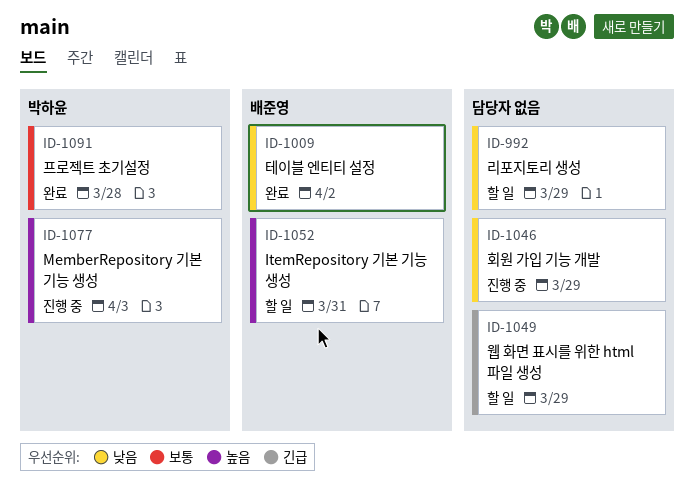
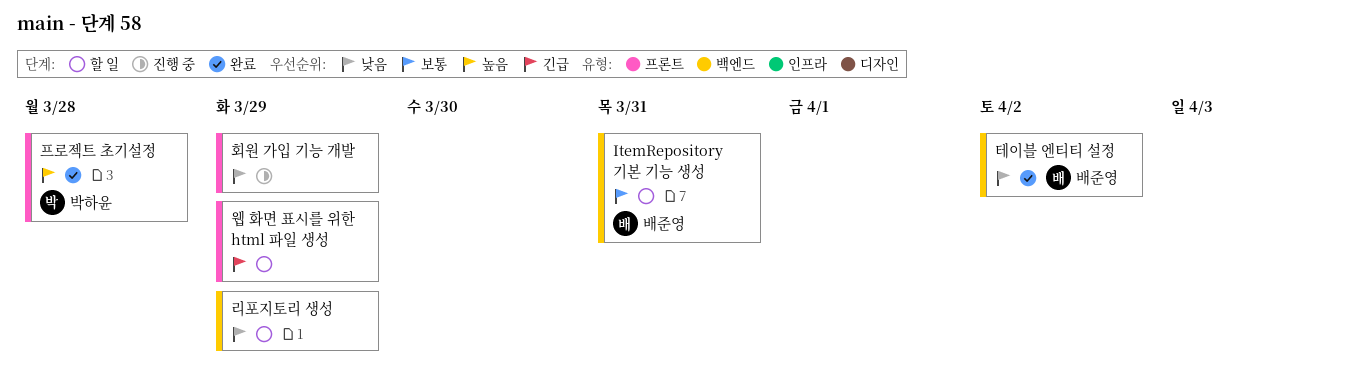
ItemRepository 기본 기능 생성, priority: 높음 -> 보통
MemberRepository 기본 기능 생성: present -> none
프로젝트 초기설정, priority: 보통 -> 높음

